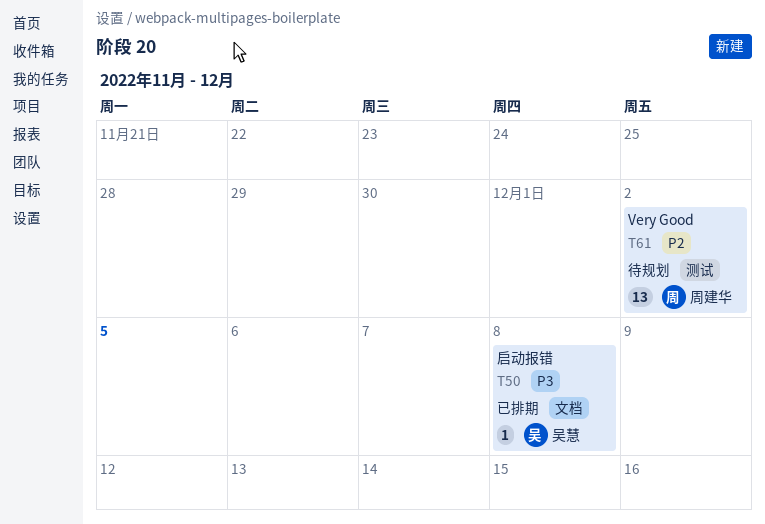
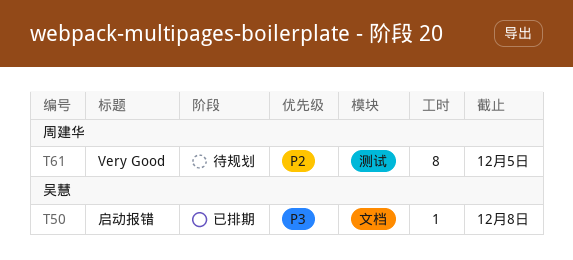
T61, estimate: 13 -> 8
T61, due: Dec 2 -> Dec 5

